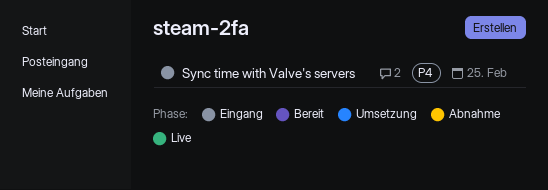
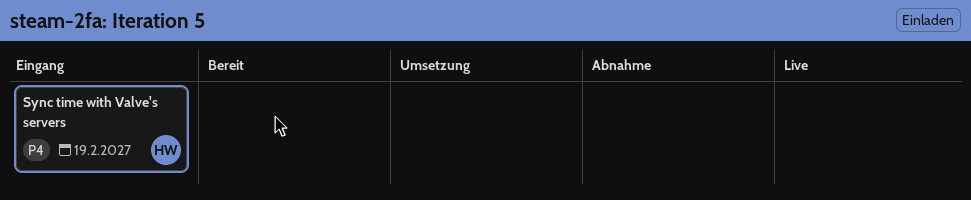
Sync time with Valve's servers, due: Feb 25 -> Feb 19

